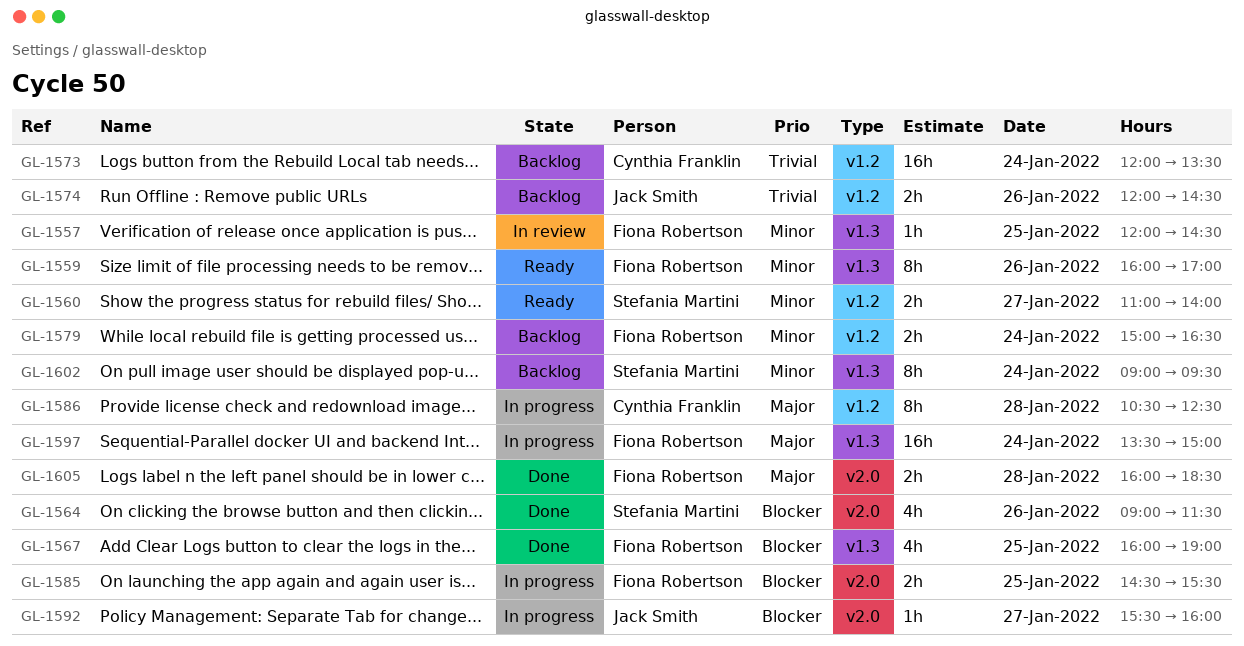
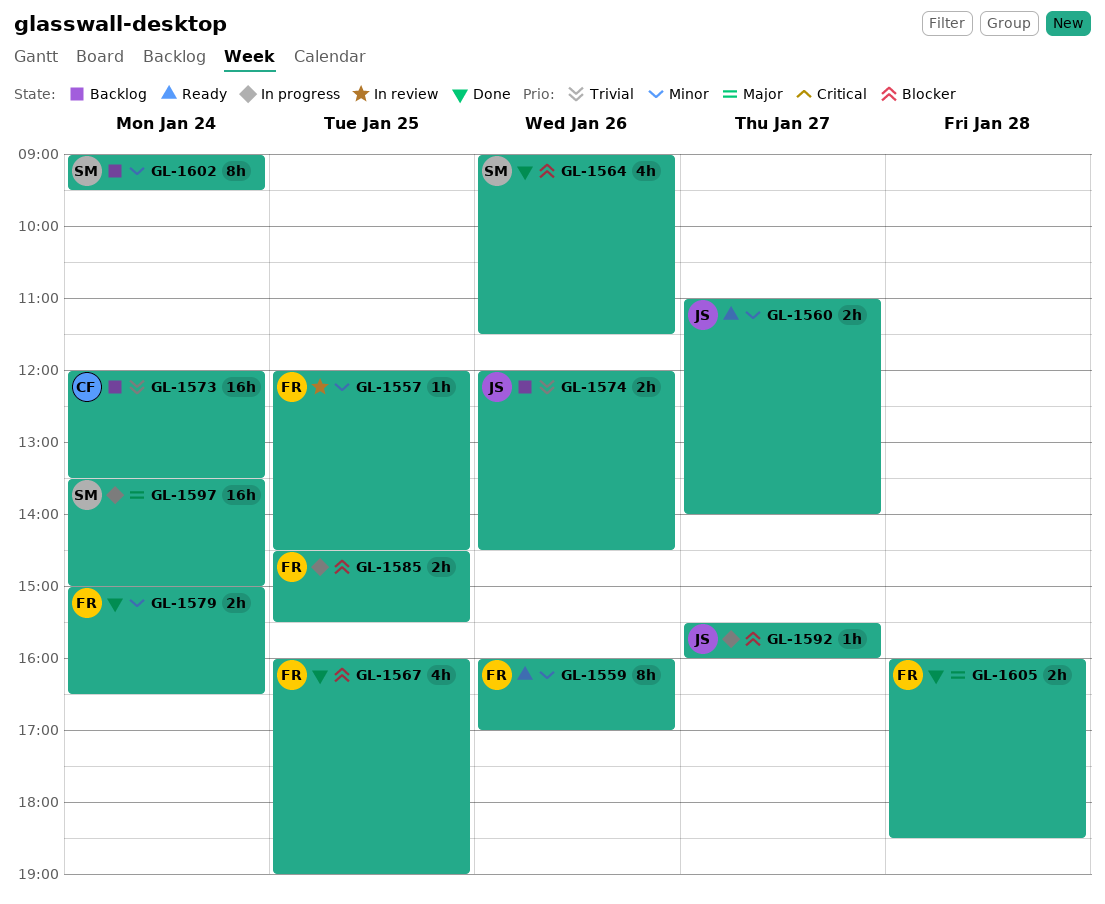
GL-1560, owner: Stefania Martini -> Jack Smith
GL-1579, status: Backlog -> Done
GL-1586: present -> none
GL-1597, owner: Fiona Robertson -> Stefania Martini

